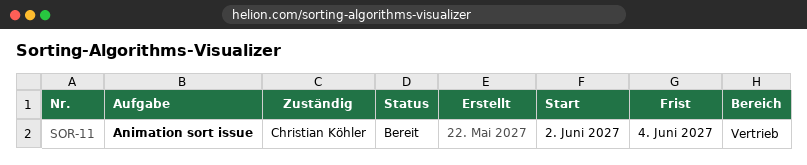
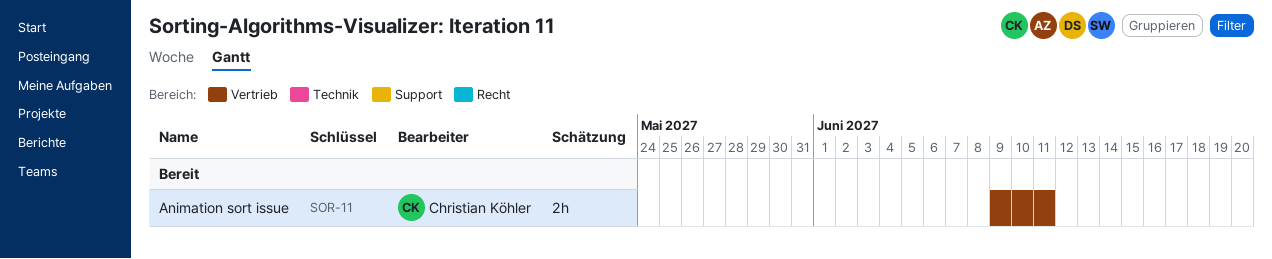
SOR-11, start: Jun 2 -> Jun 9
SOR-11, due: Jun 4 -> Jun 11

